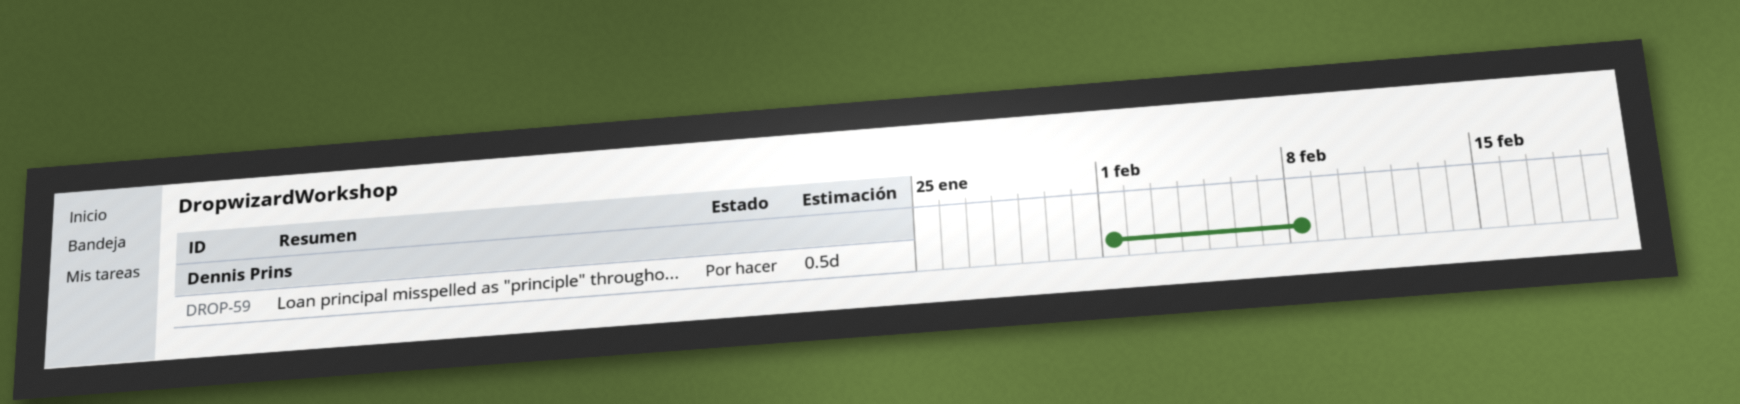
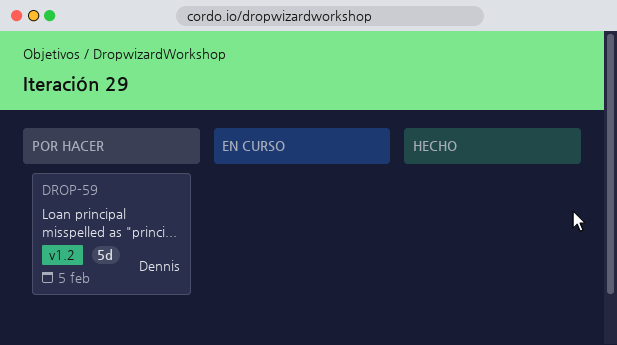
DROP-59, estimate: 0.5d -> 5d
DROP-59, due: Feb 8 -> Feb 5

